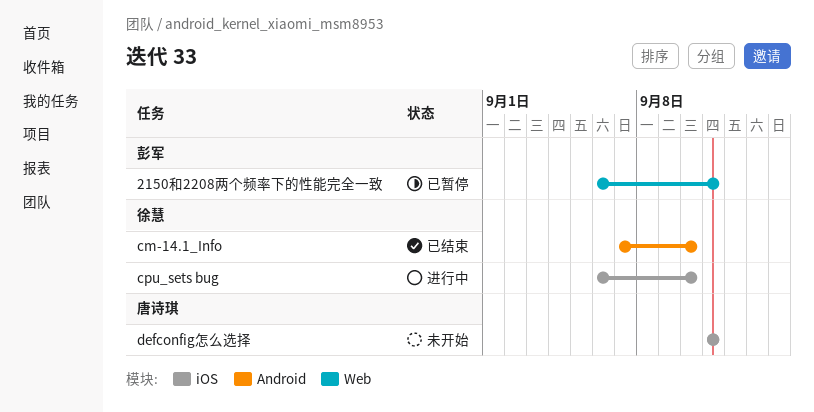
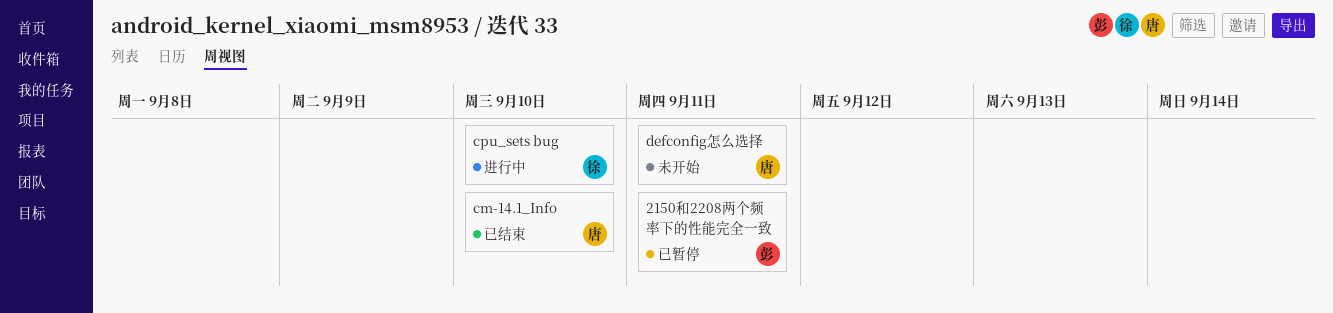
cm-14.1_Info, owner: 徐慧 -> 唐诗琪

